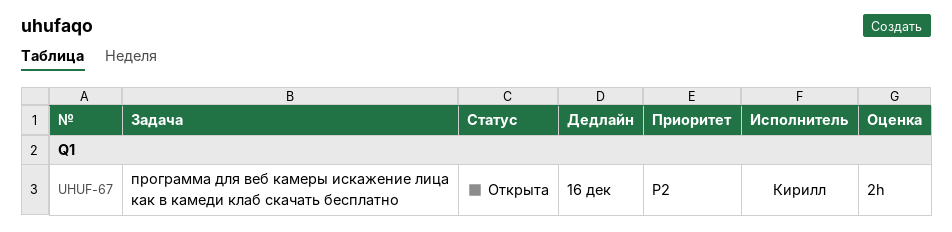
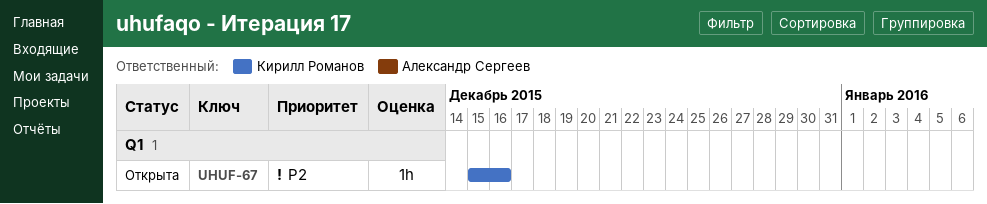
UHUF-67, estimate: 2h -> 1h

